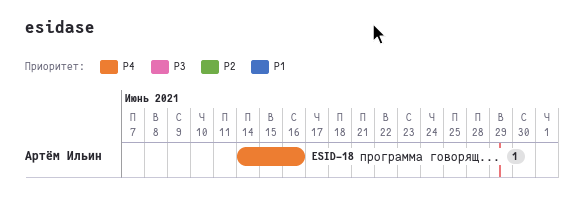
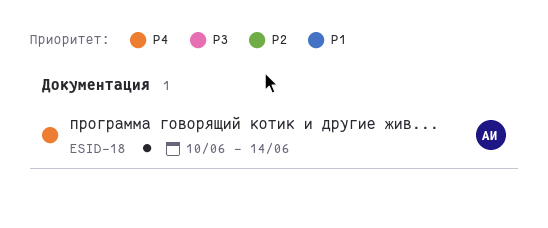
ESID-18, start: Jun 14 -> Jun 10
ESID-18, due: Jun 16 -> Jun 14

